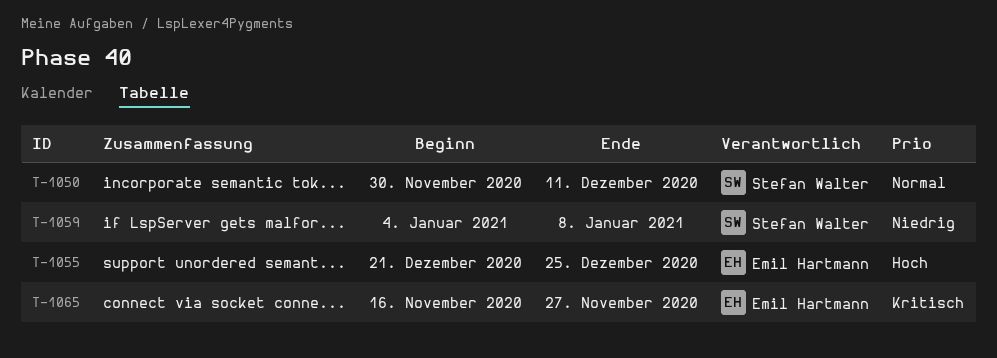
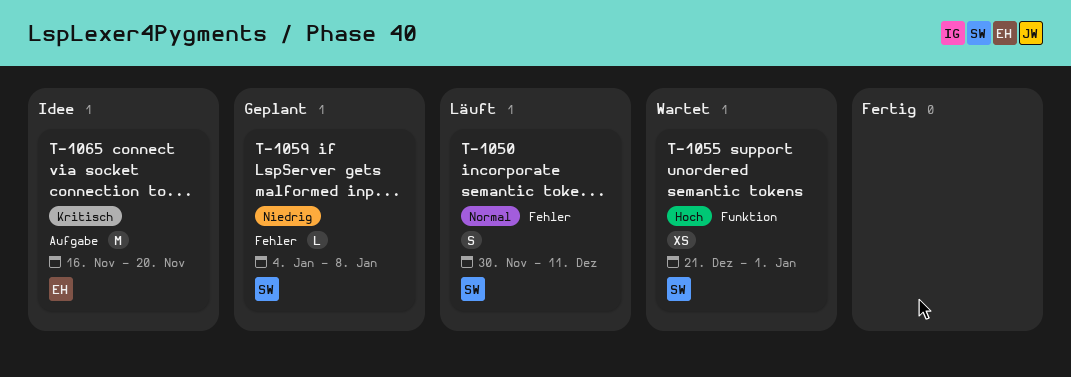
T-1055, owner: Emil Hartmann -> Stefan Walter
T-1055, due: Dec 25 -> Jan 1
T-1065, due: Nov 27 -> Nov 20

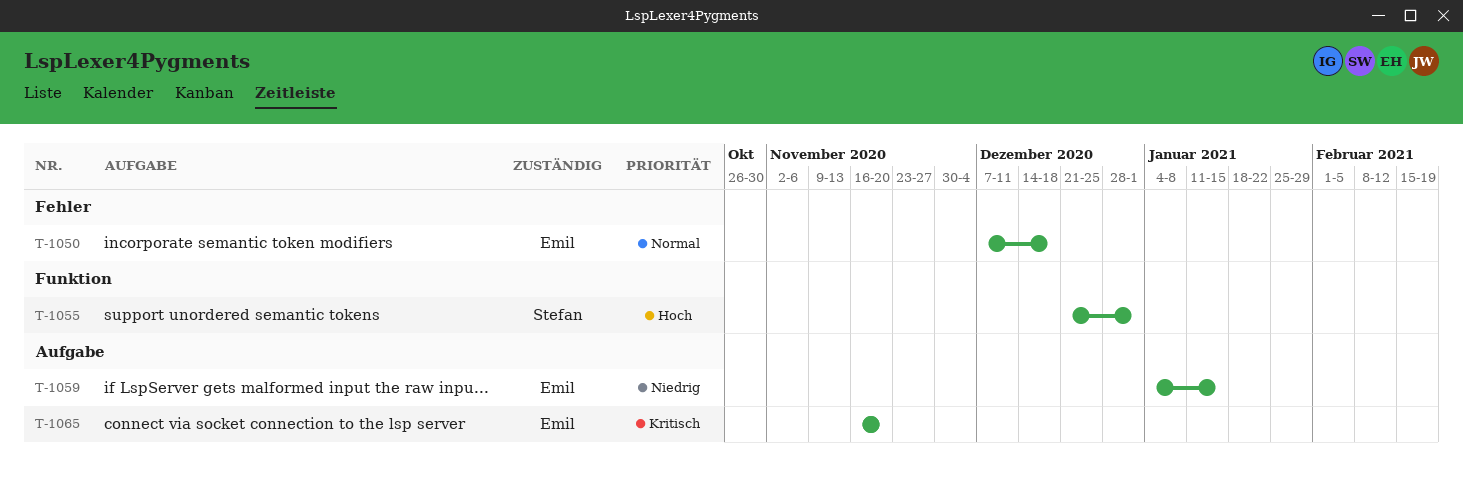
T-1050, owner: Stefan -> Emil
T-1050, start: Nov 30 -> Dec 7
T-1050, due: Dec 11 -> Dec 18
T-1059, owner: Stefan -> Emil
T-1059, label: Fehler -> Aufgabe
T-1059, due: Jan 8 -> Jan 15

